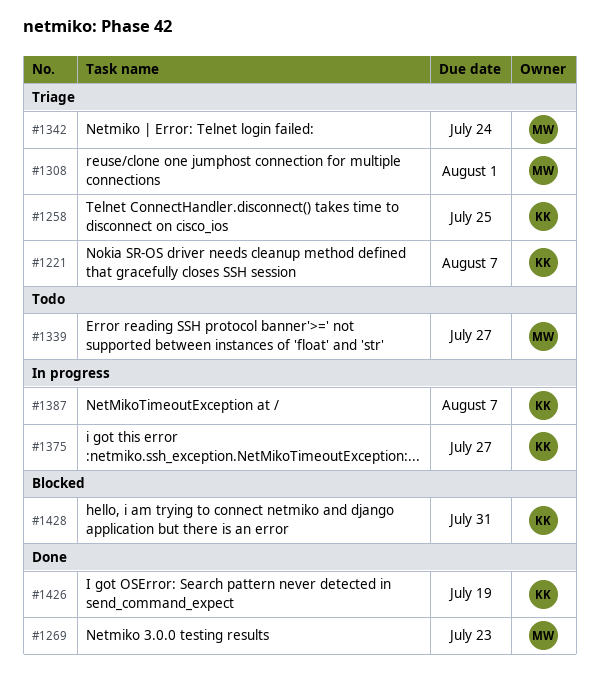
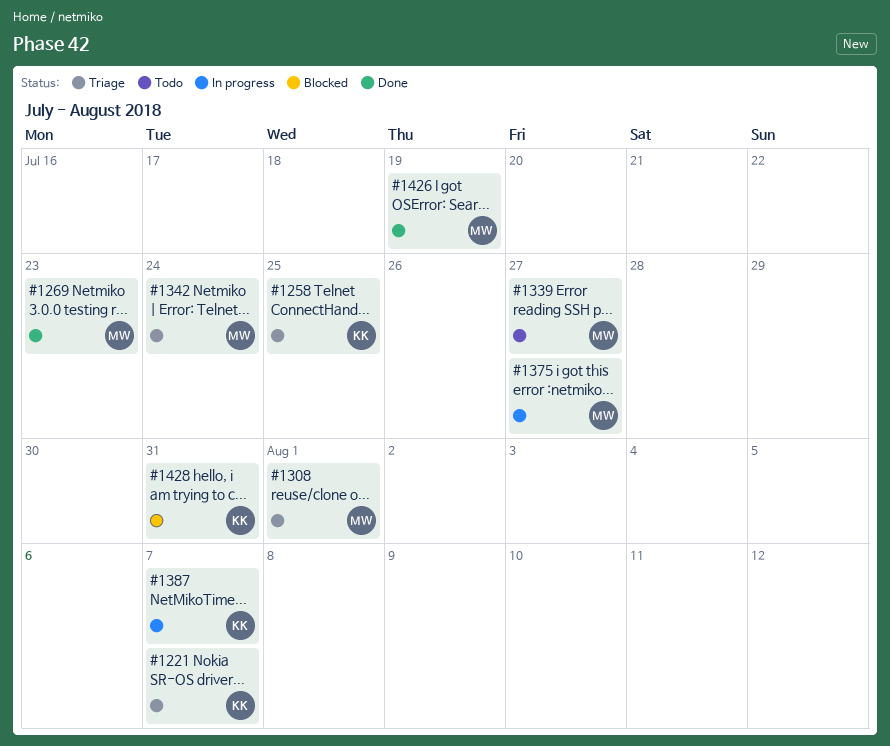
#1375, owner: KK -> MW
#1426, owner: KK -> MW

